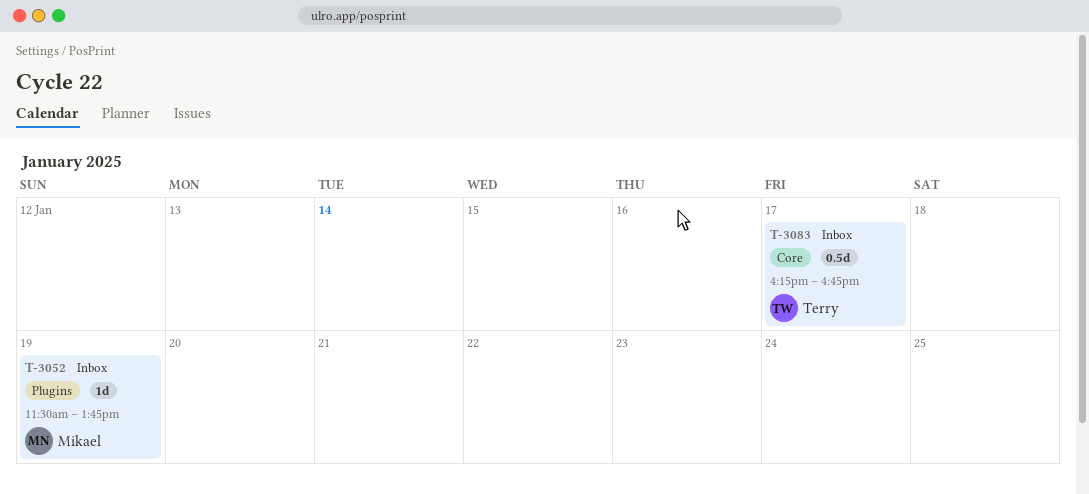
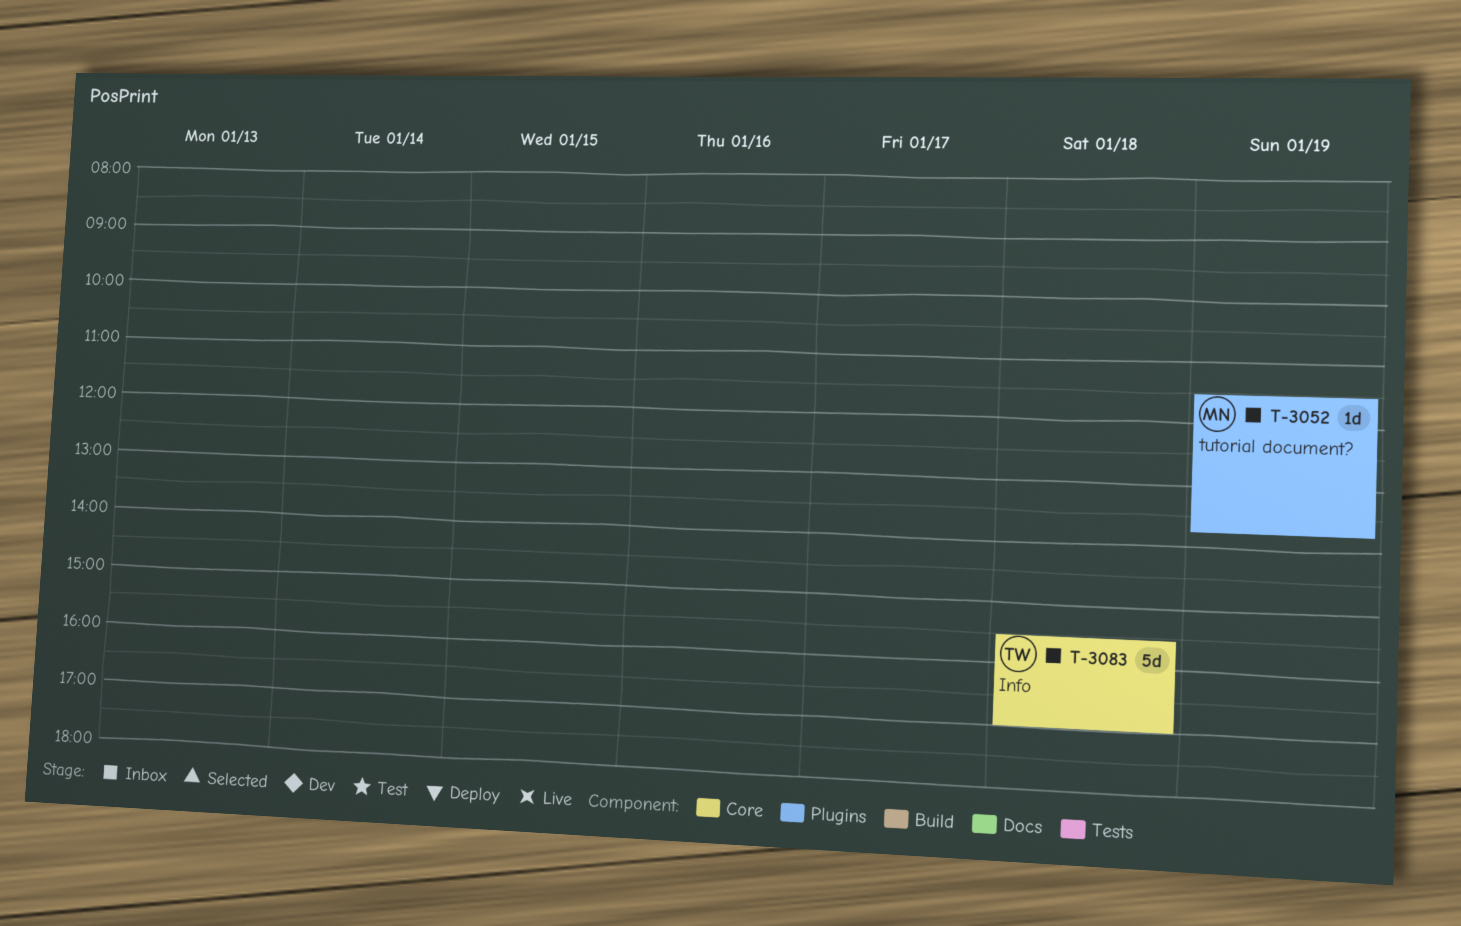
T-3083, estimate: 0.5d -> 5d
T-3083, day: Jan 17 -> Jan 18
T-3083, begins: 16:15 -> 15:30
T-3083, ends: 16:45 -> 17:00

